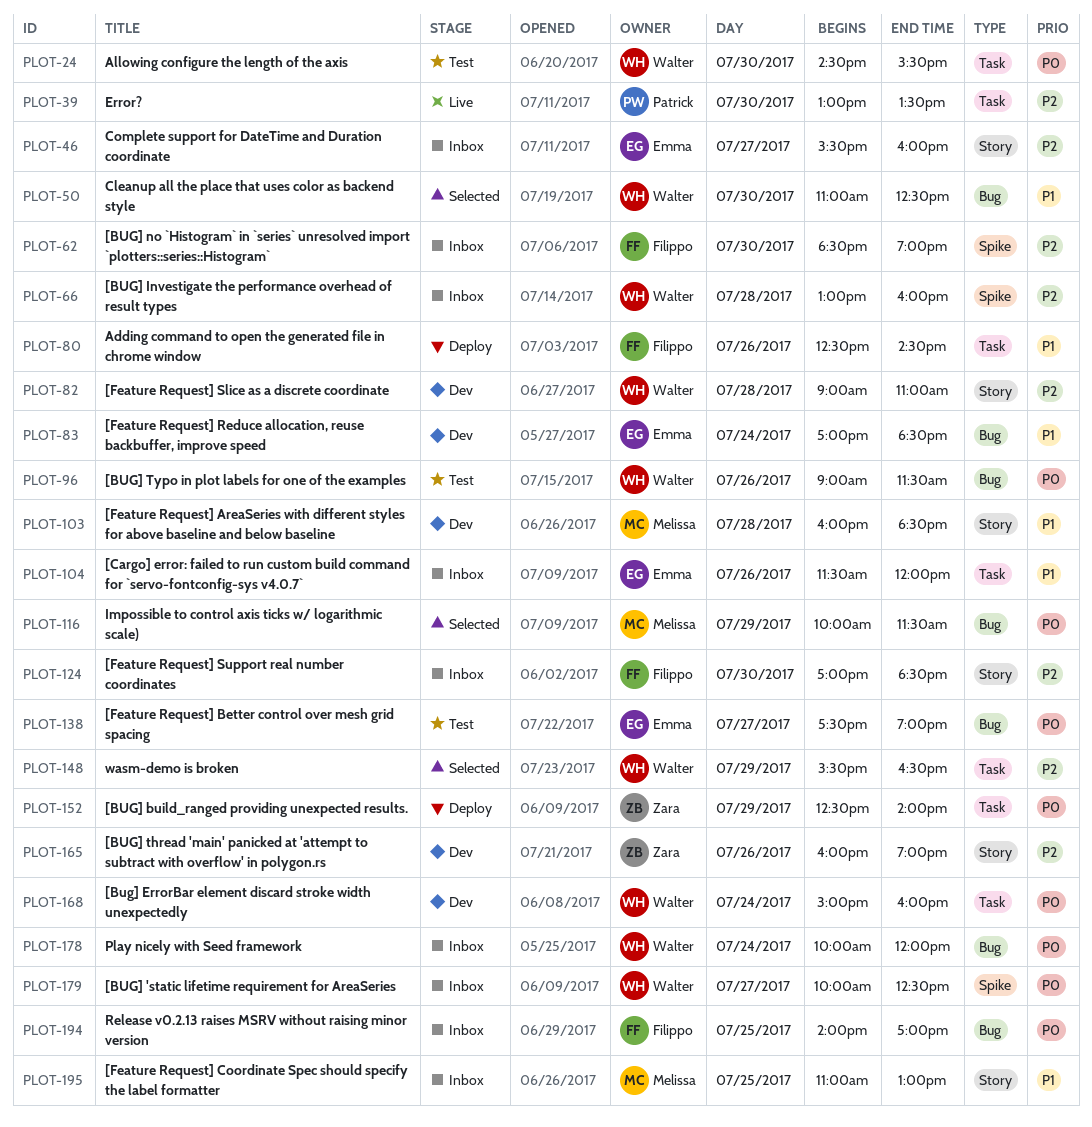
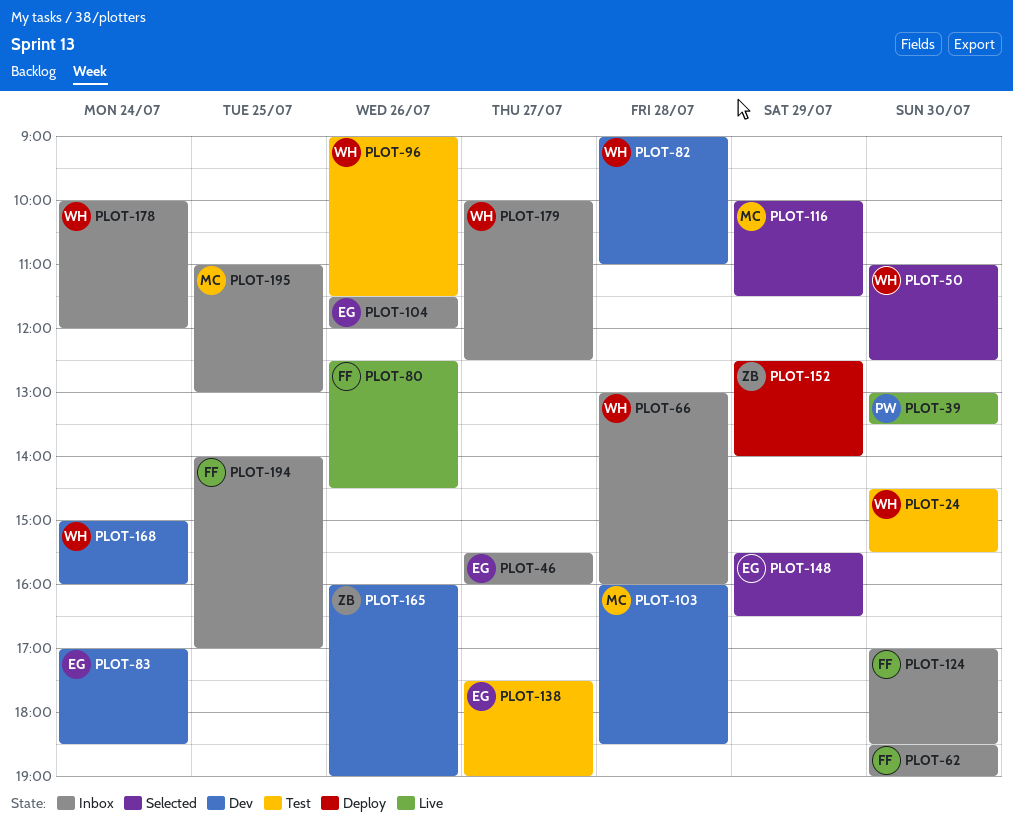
PLOT-80, status: Deploy -> Live
PLOT-148, owner: Walter -> Emma

